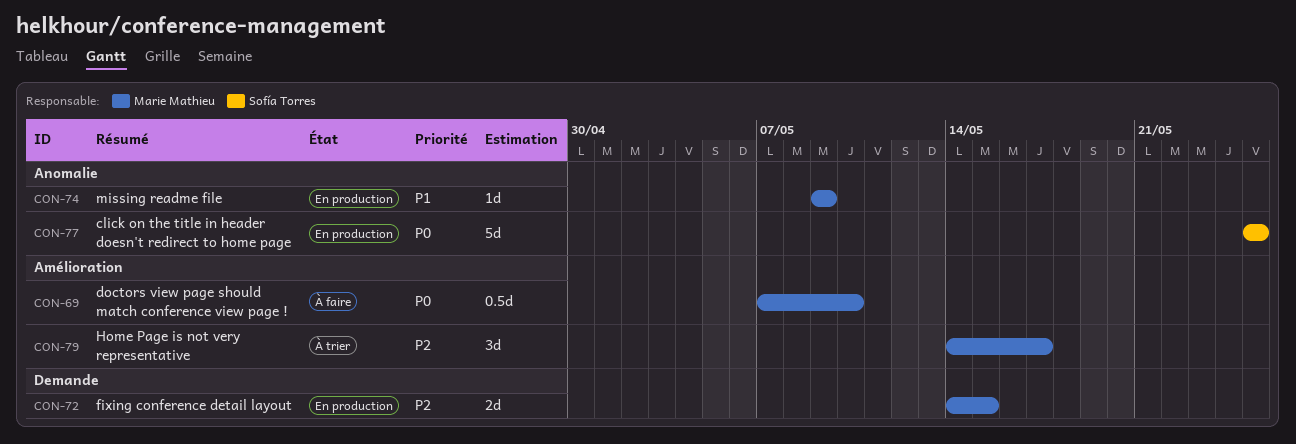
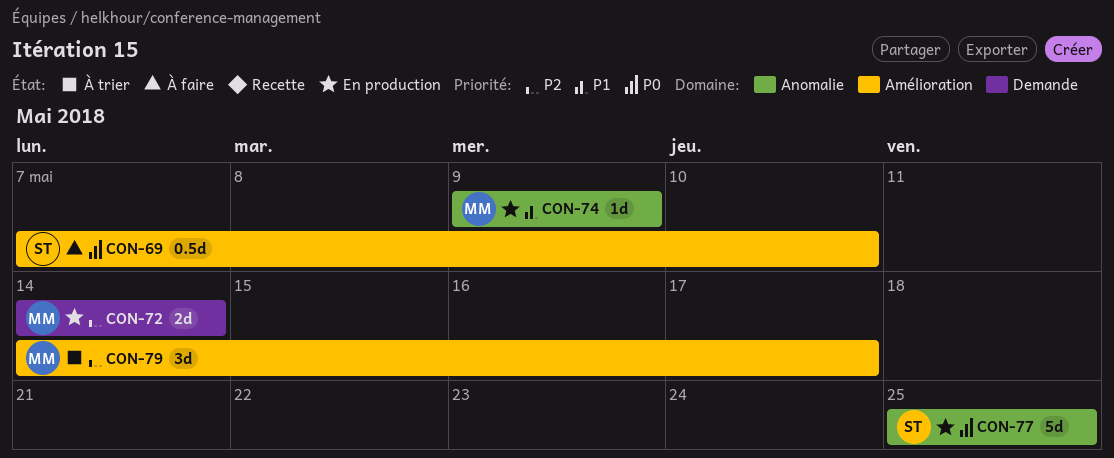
CON-69, owner: Marie Mathieu -> Sofía Torres
CON-72, due: May 15 -> May 14

